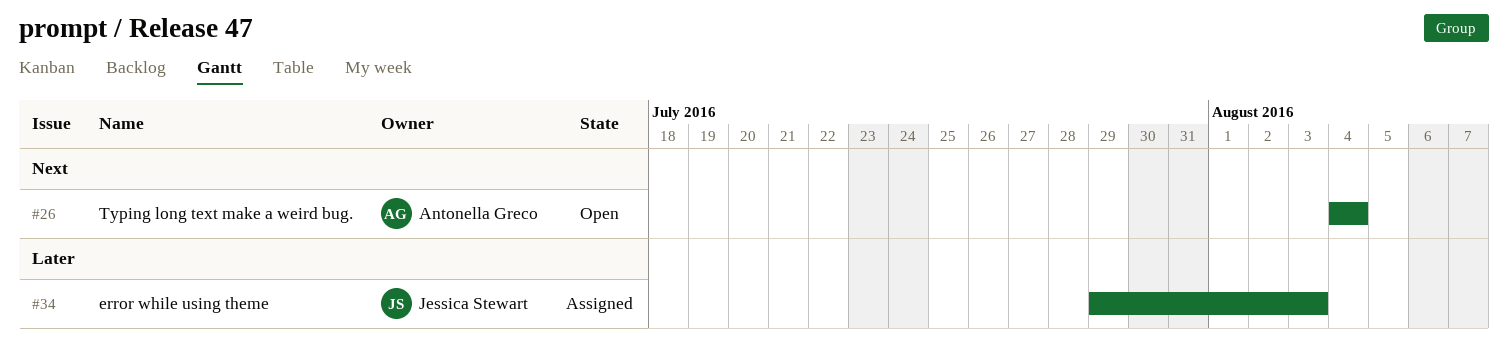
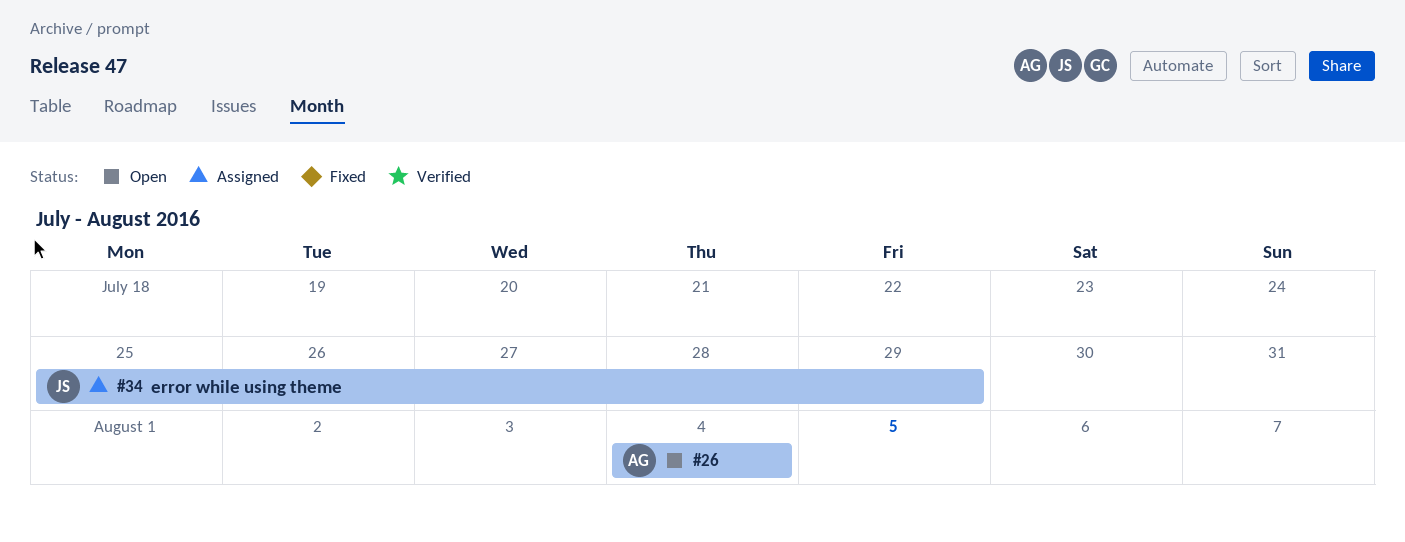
#34, start: Jul 29 -> Jul 25
#34, due: Aug 3 -> Jul 29

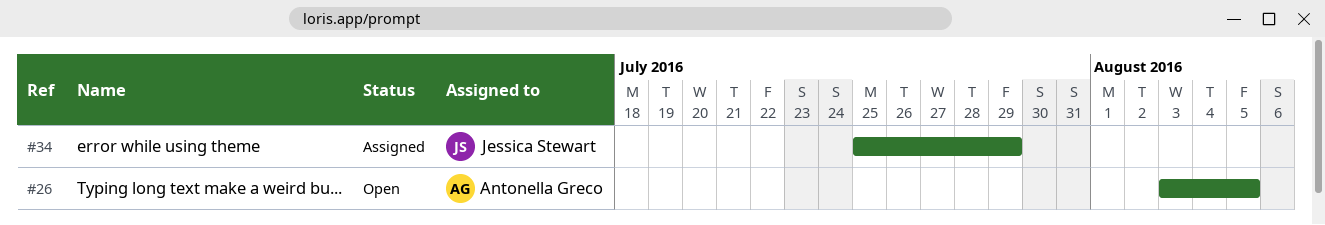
#26, start: Aug 4 -> Aug 3
#26, due: Aug 4 -> Aug 5

